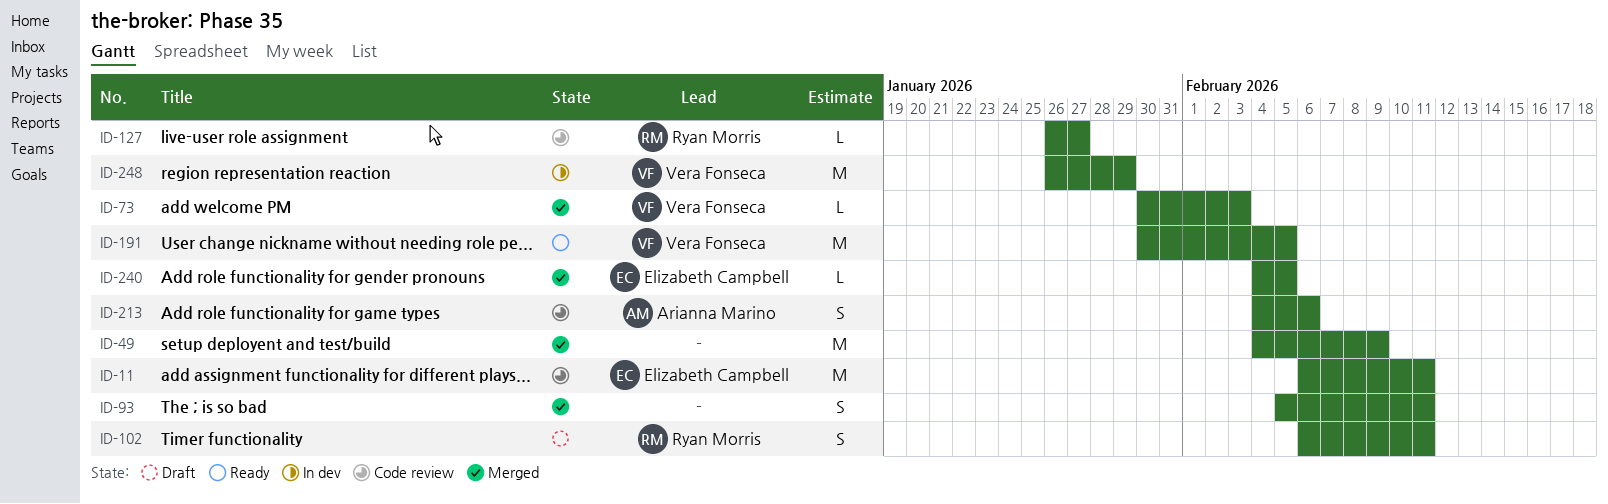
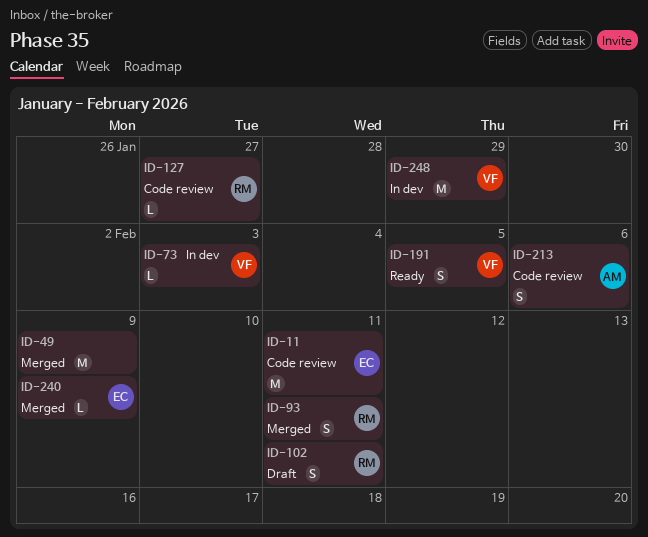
ID-73, status: Merged -> In dev
ID-93, owner: none -> Ryan Morris
ID-191, estimate: M -> S
ID-240, due: Feb 5 -> Feb 9

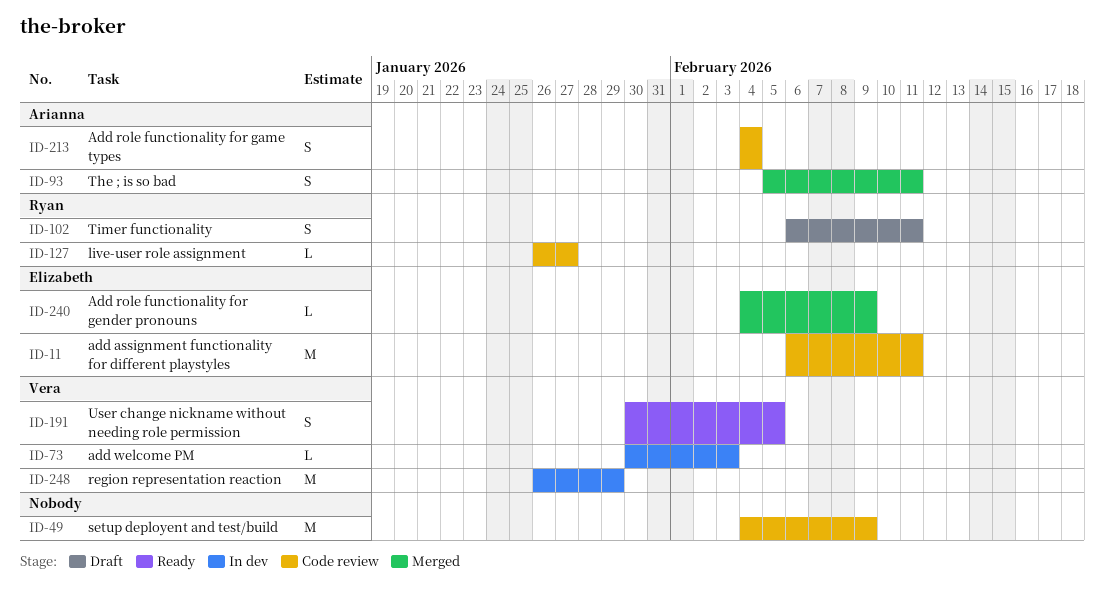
ID-49, status: Merged -> Code review
ID-93, owner: Ryan -> Arianna
ID-213, due: Feb 6 -> Feb 4

